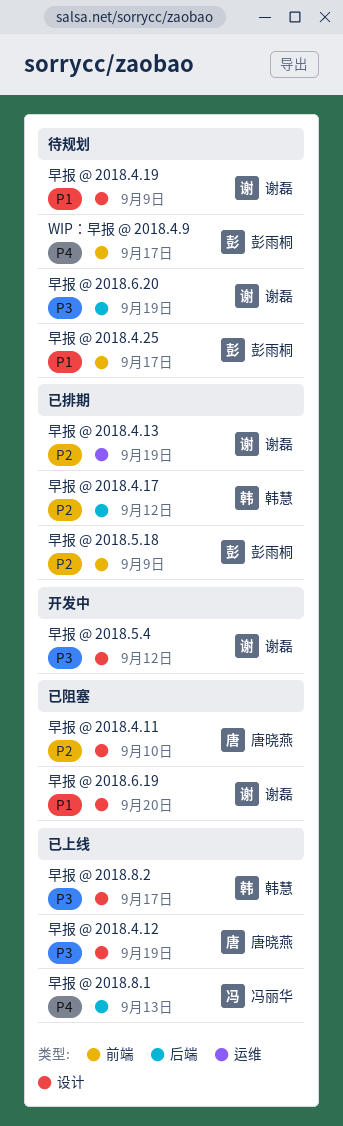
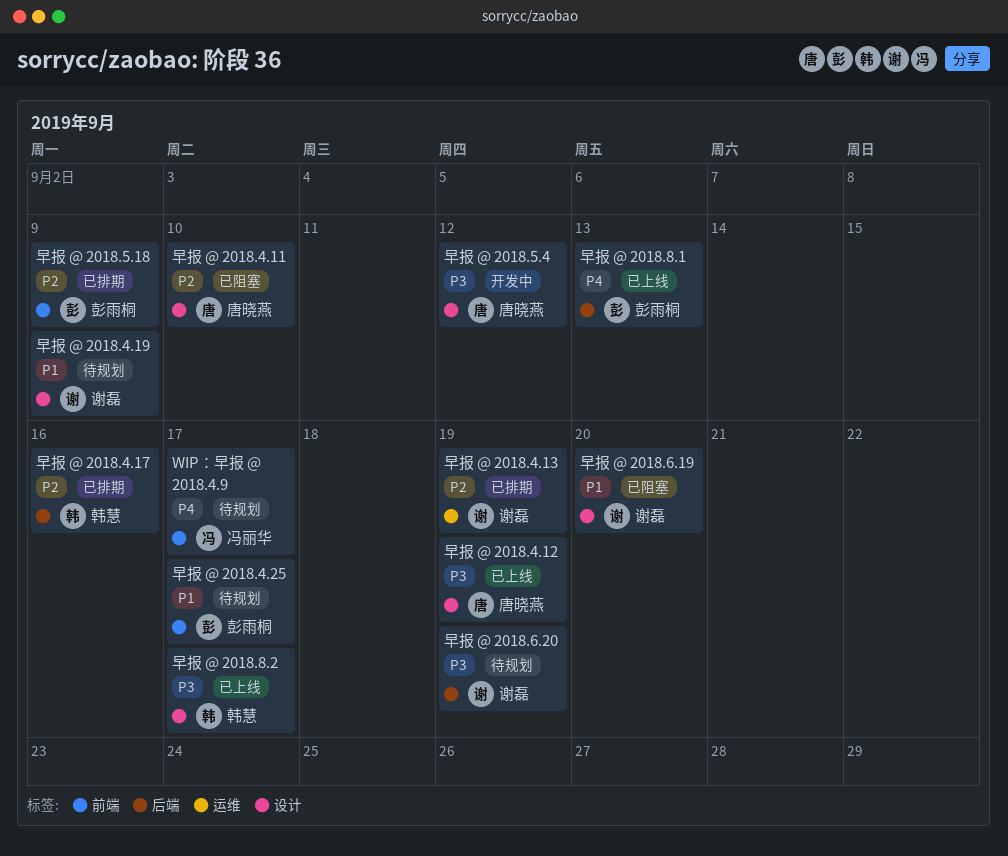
WIP：早报 @ 2018.4.9, owner: 彭雨桐 -> 冯丽华
早报 @ 2018.4.17, due: Sep 12 -> Sep 16
早报 @ 2018.5.4, owner: 谢磊 -> 唐晓燕
早报 @ 2018.8.1, owner: 冯丽华 -> 彭雨桐

